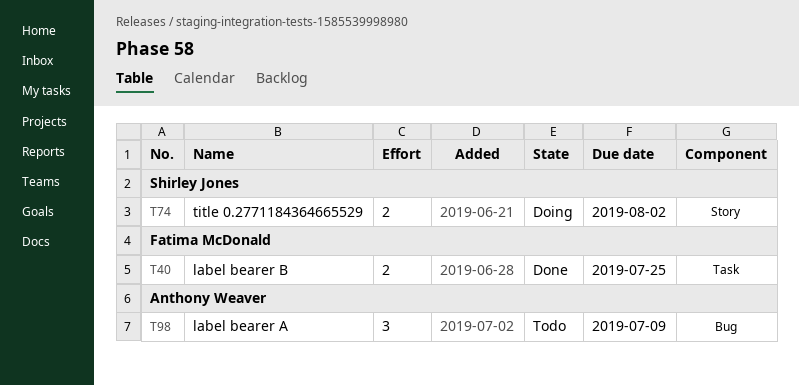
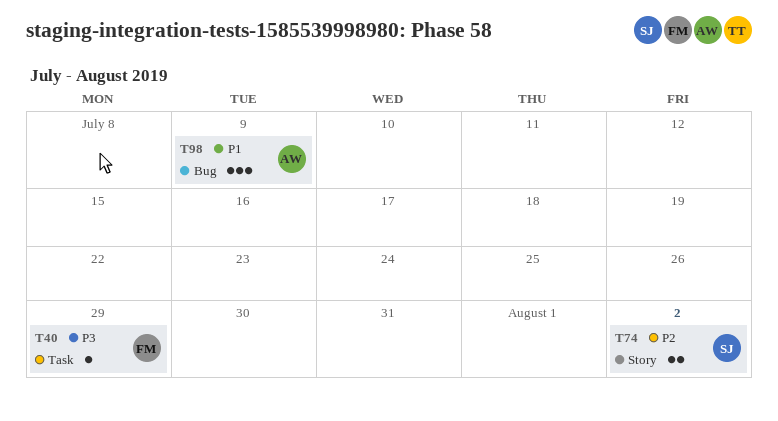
T40, estimate: 2 -> 1
T40, due: Jul 25 -> Jul 29

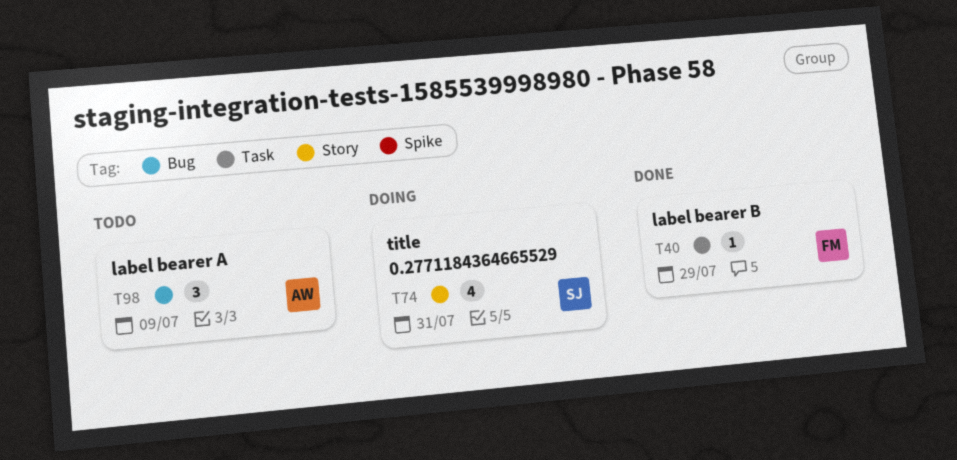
T74, estimate: 2 -> 4
T74, due: Aug 2 -> Jul 31

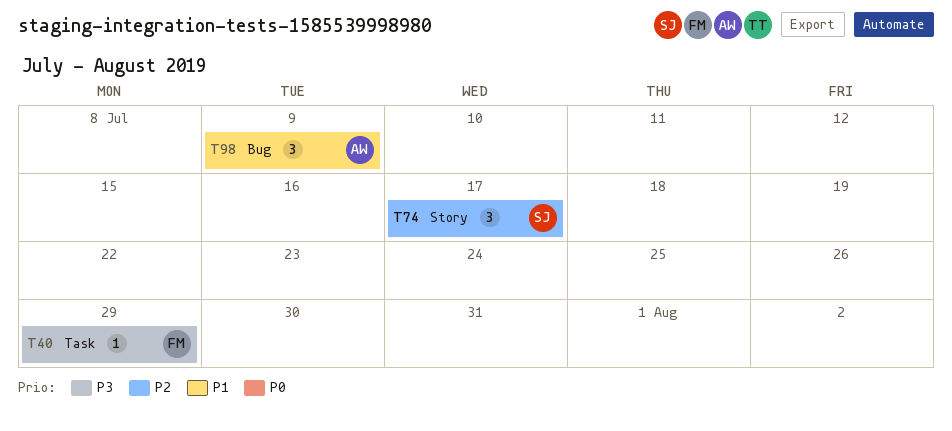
T74, estimate: 4 -> 3
T74, due: Jul 31 -> Jul 17

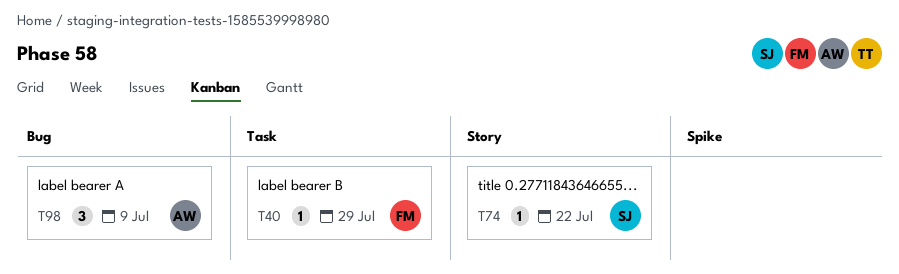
T74, estimate: 3 -> 1
T74, due: Jul 17 -> Jul 22

